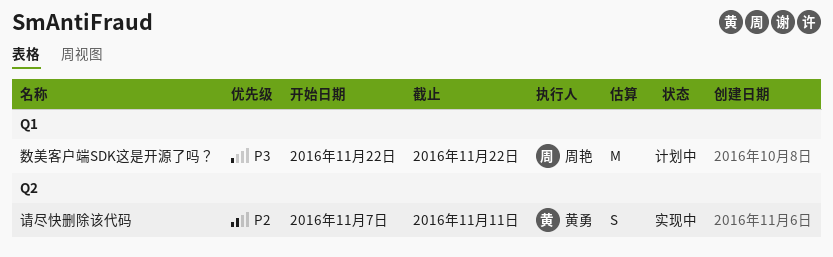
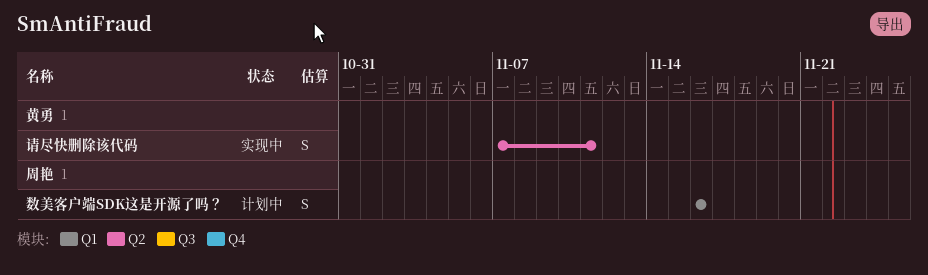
数美客户端SDK这是开源了吗？, estimate: M -> S
数美客户端SDK这是开源了吗？, start: Nov 22 -> Nov 16
数美客户端SDK这是开源了吗？, due: Nov 22 -> Nov 16

